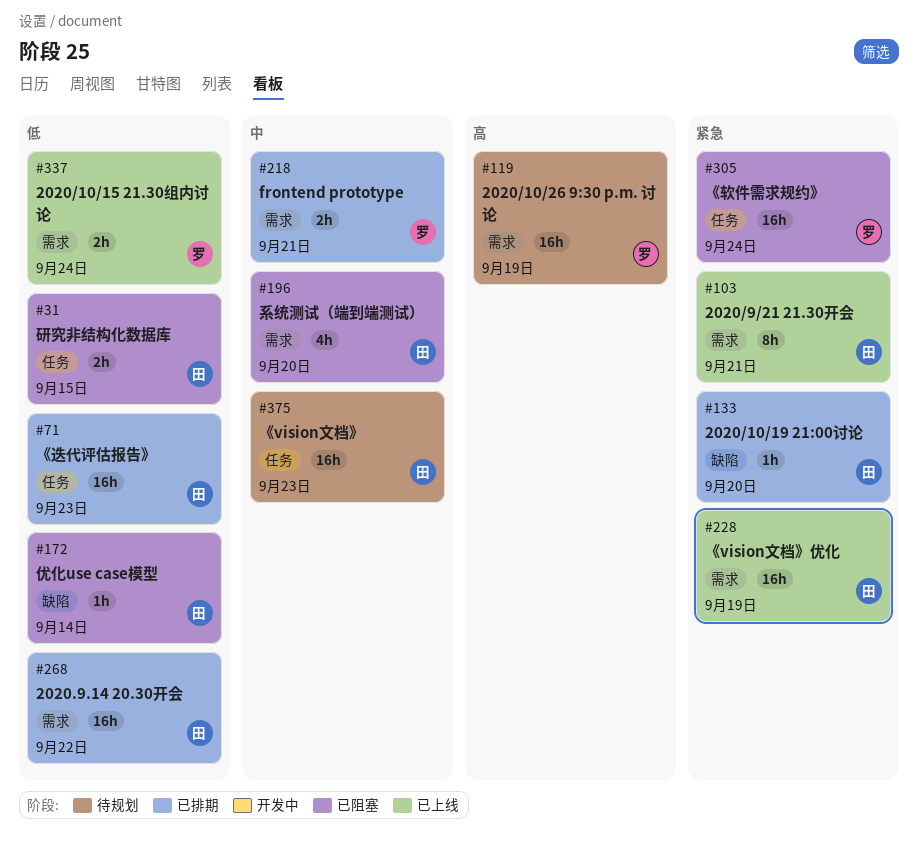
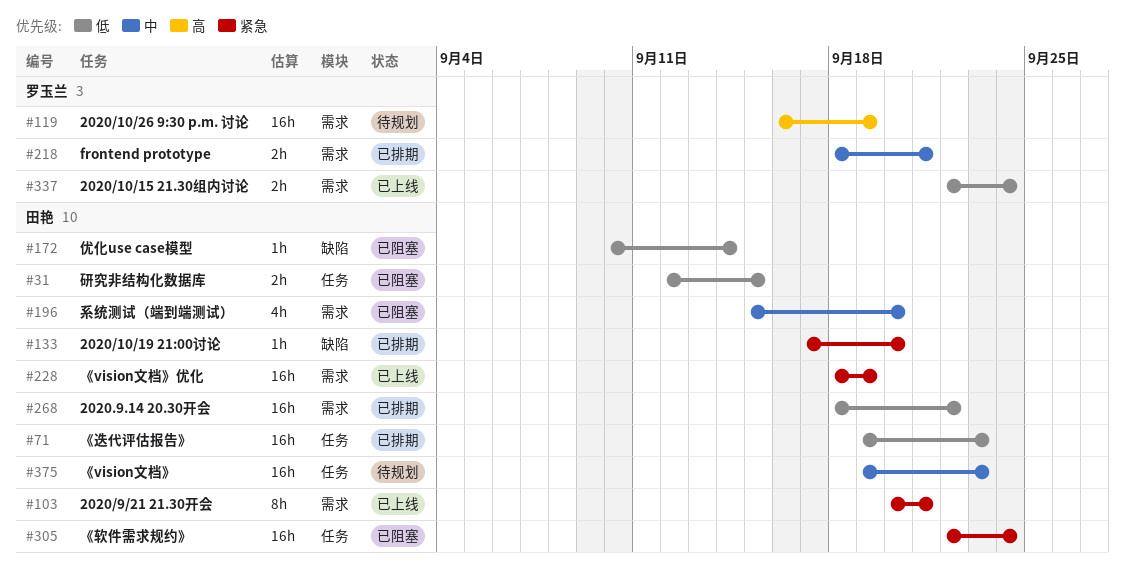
#305, owner: 罗玉兰 -> 田艳

